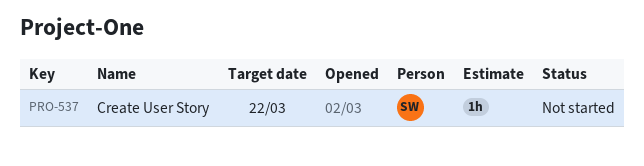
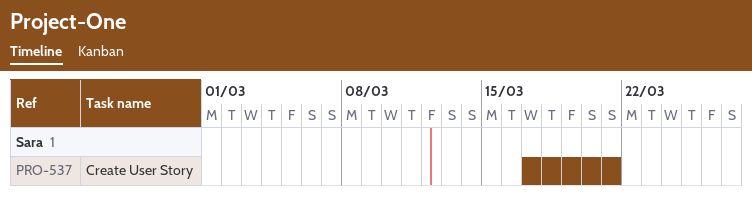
PRO-537, due: Mar 22 -> Mar 21

